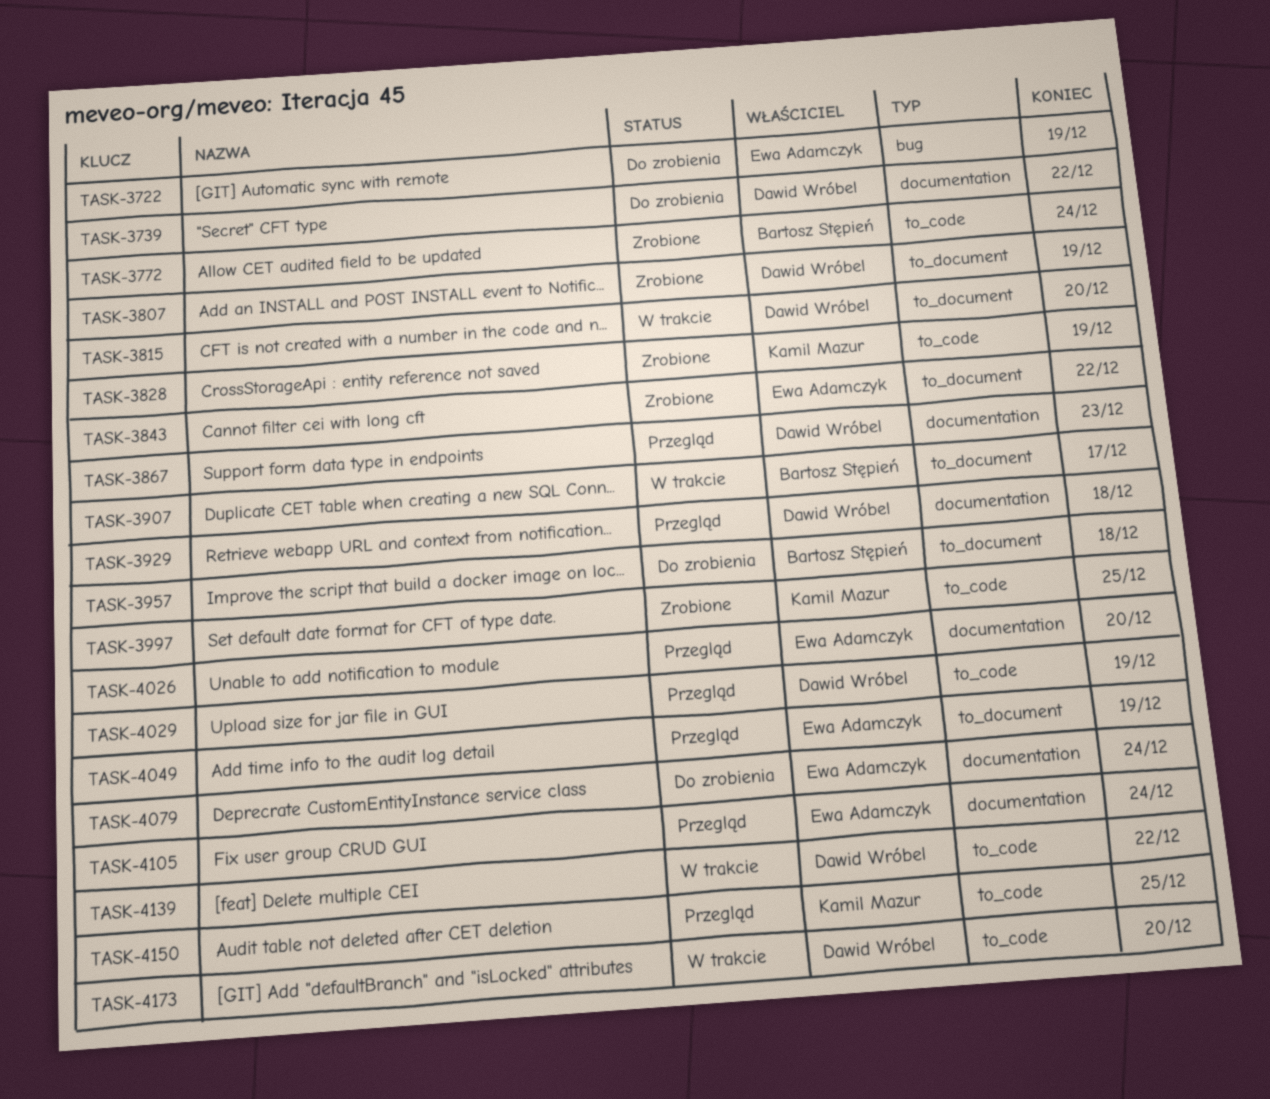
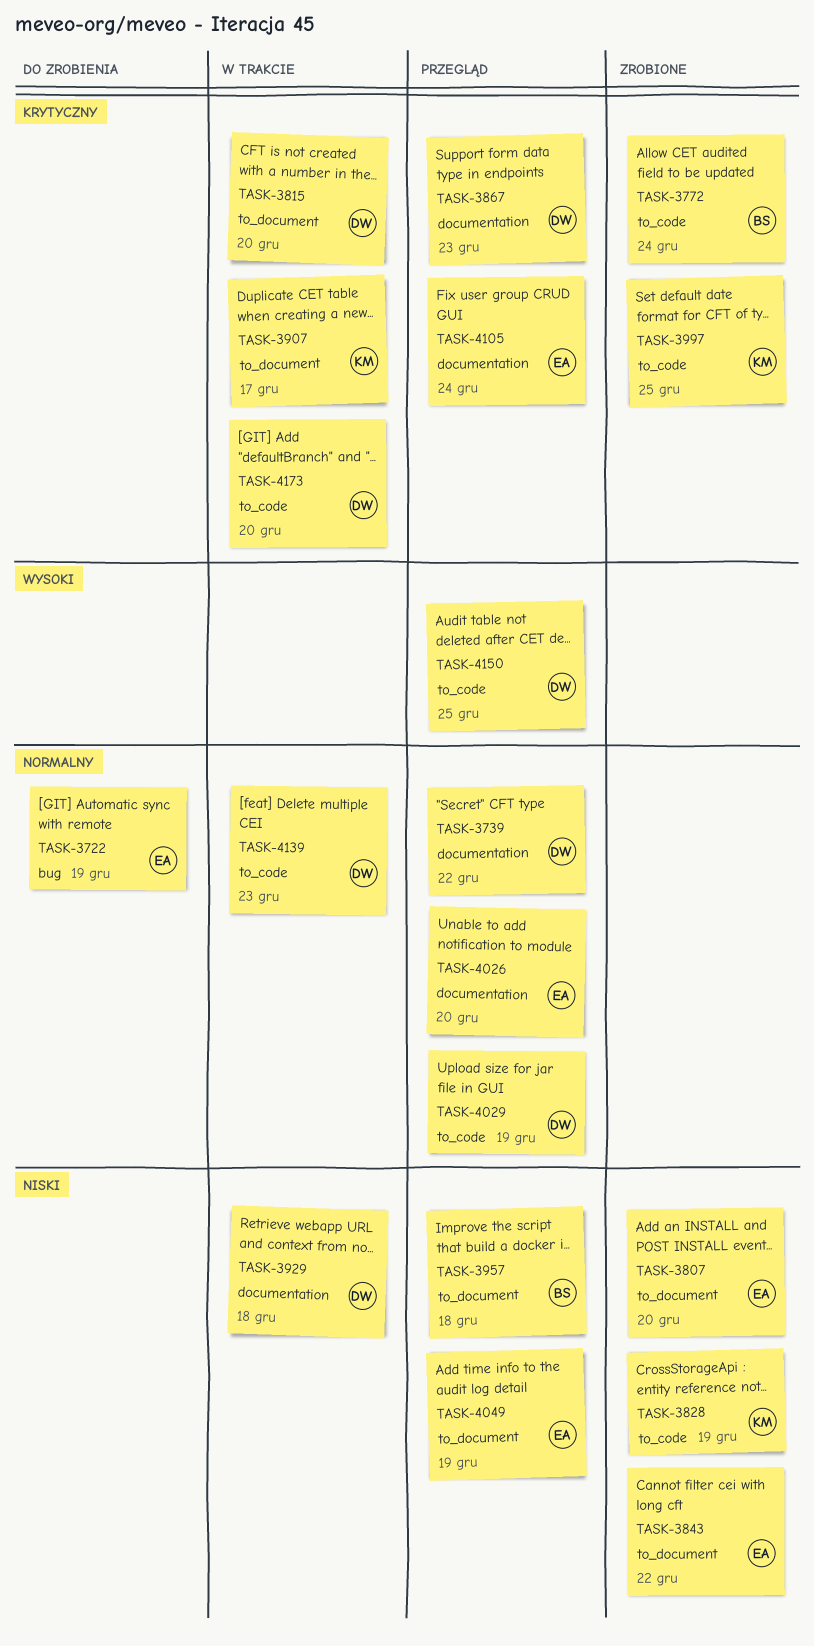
TASK-3739, status: Do zrobienia -> Przegląd
TASK-3807, owner: Dawid Wróbel -> Ewa Adamczyk
TASK-3807, due: Dec 19 -> Dec 20
TASK-3907, owner: Bartosz Stępień -> Kamil Mazur
TASK-3929, status: Przegląd -> W trakcie
TASK-3957, status: Do zrobienia -> Przegląd
TASK-4079: present -> none
TASK-4139, due: Dec 22 -> Dec 23
TASK-4150, owner: Kamil Mazur -> Dawid Wróbel

